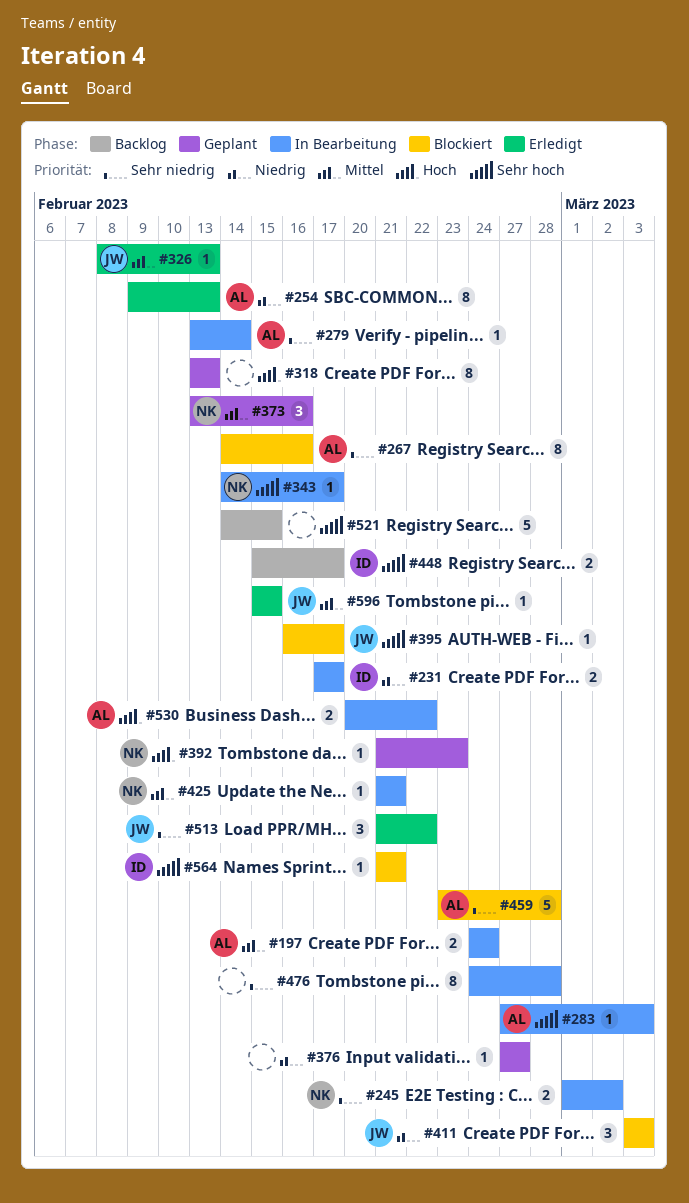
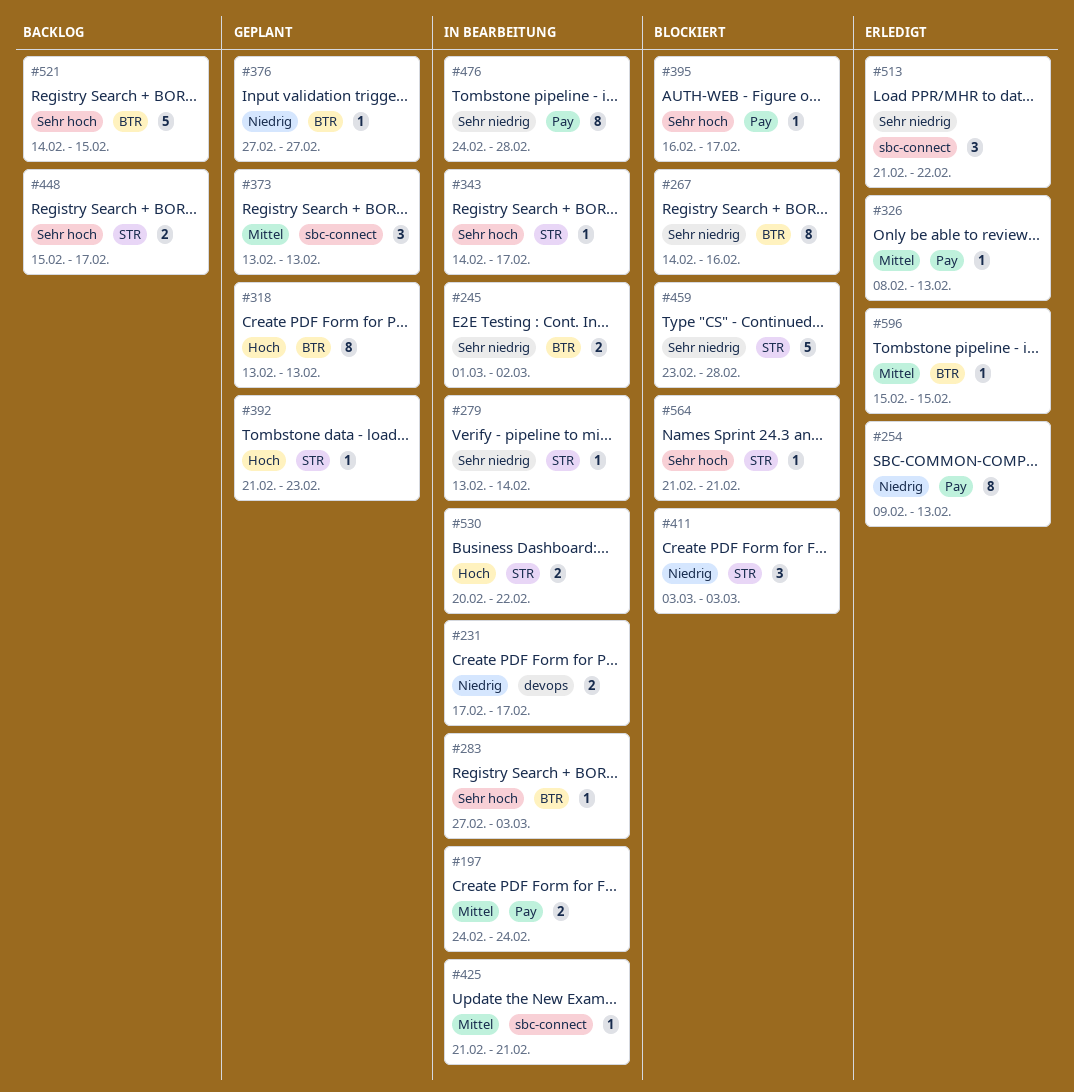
#373, due: Feb 16 -> Feb 13

